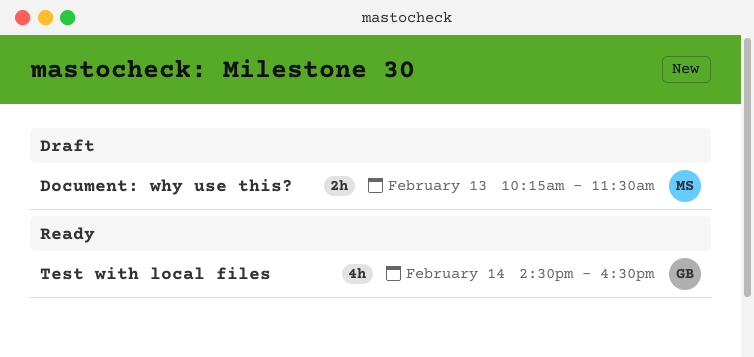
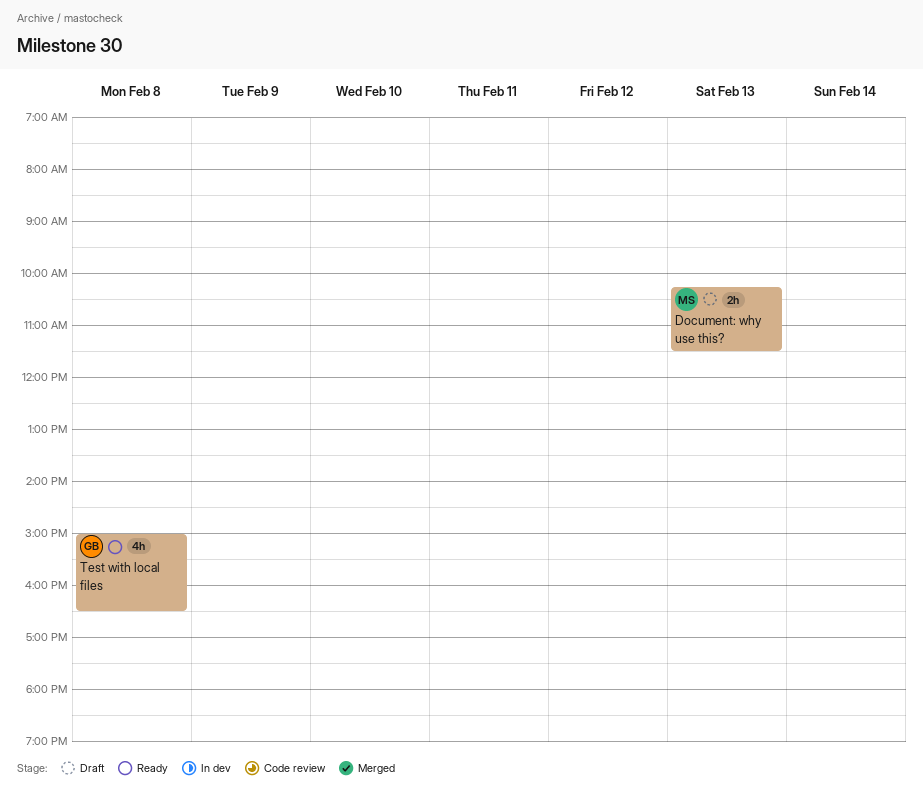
Test with local files, day: Feb 14 -> Feb 8
Test with local files, begins: 14:30 -> 15:00

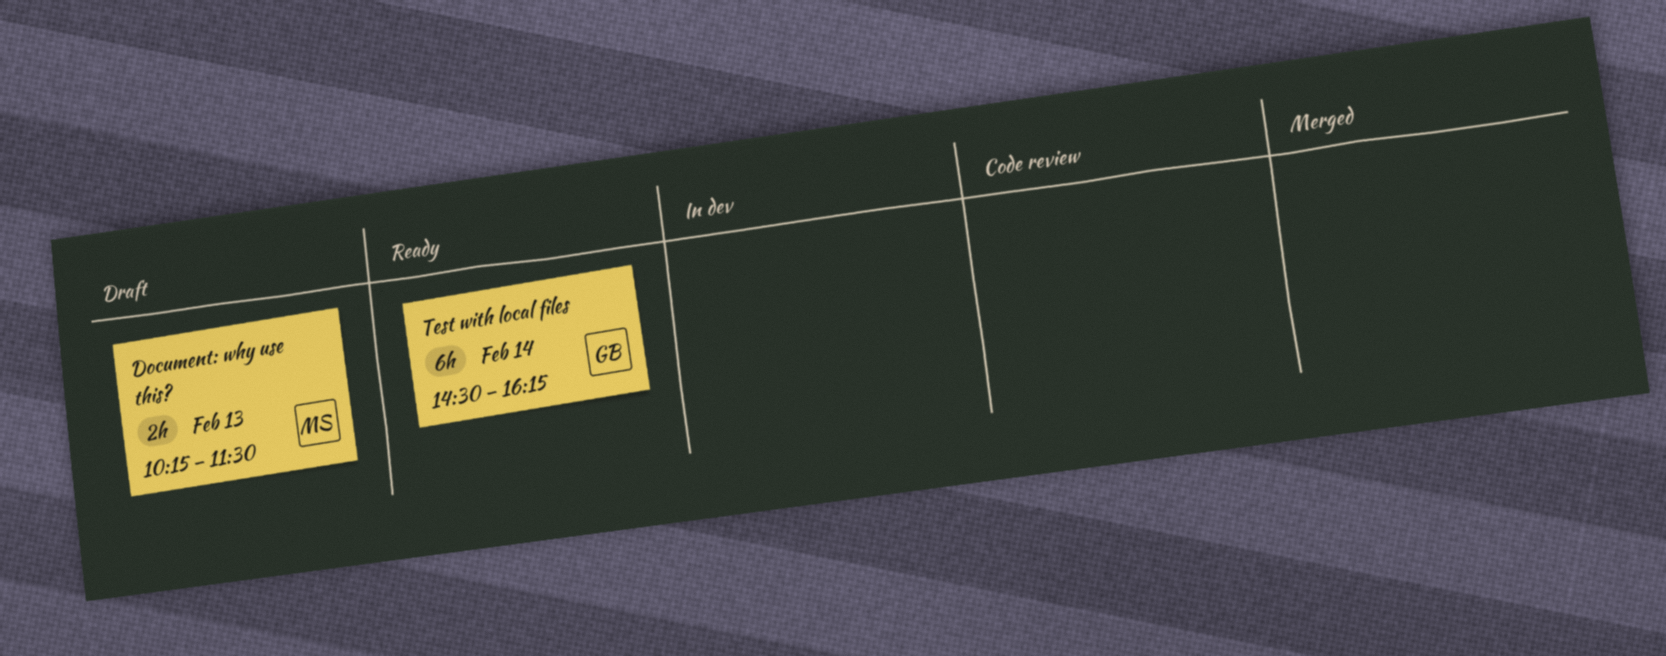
Test with local files, estimate: 4h -> 6h
Test with local files, day: Feb 8 -> Feb 14
Test with local files, begins: 15:00 -> 14:30
Test with local files, ends: 16:30 -> 16:15

